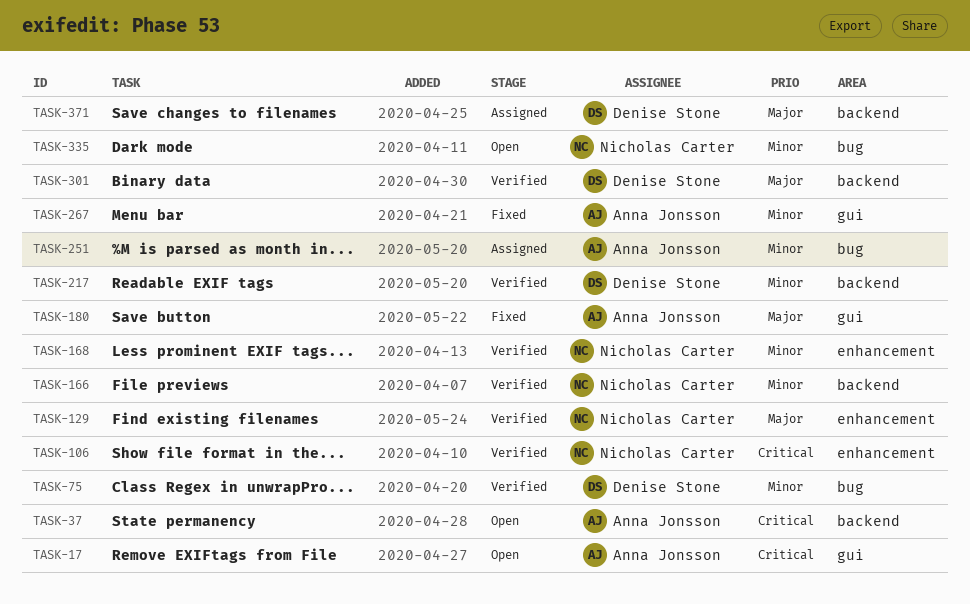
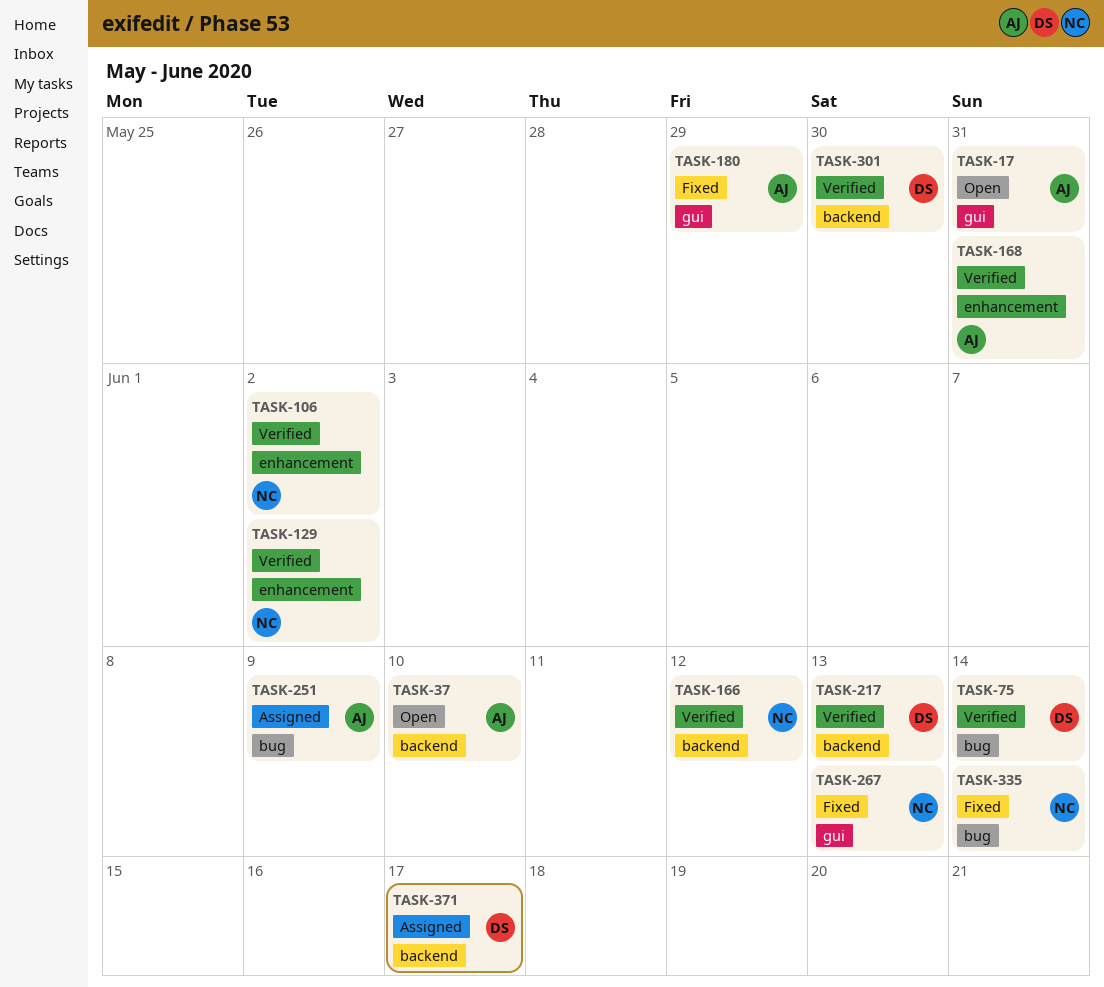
TASK-168, owner: Nicholas Carter -> Anna Jonsson
TASK-267, owner: Anna Jonsson -> Nicholas Carter
TASK-335, status: Open -> Fixed

